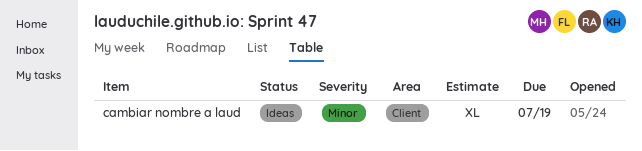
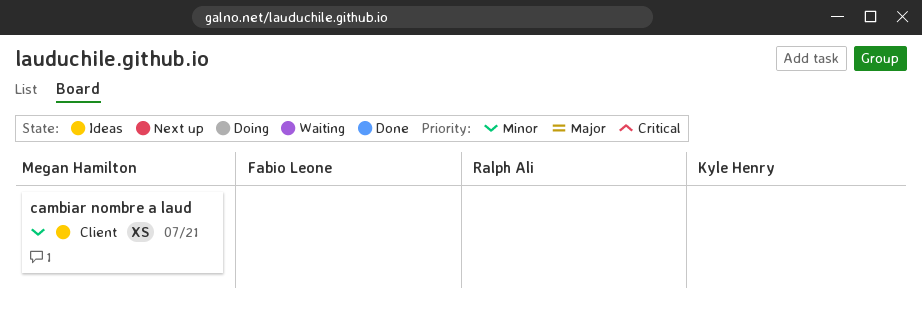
cambiar nombre a laud, estimate: XL -> XS
cambiar nombre a laud, due: Jul 19 -> Jul 21

